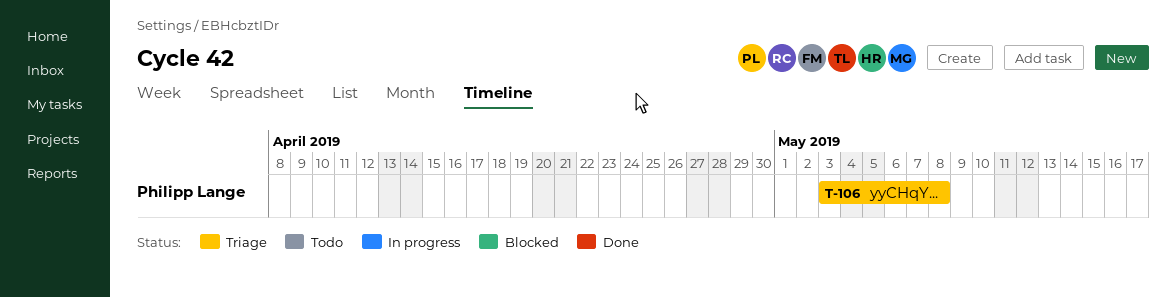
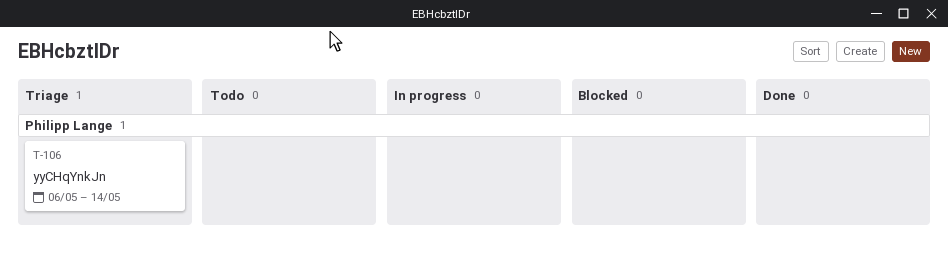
T-106, start: May 3 -> May 6
T-106, due: May 8 -> May 14

